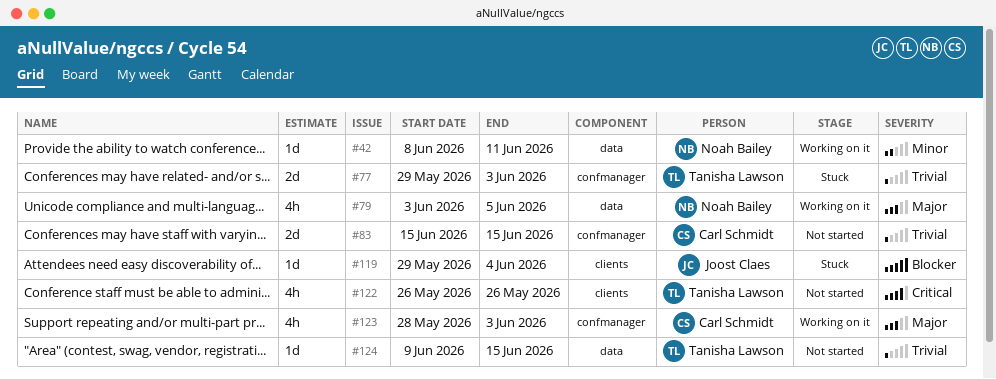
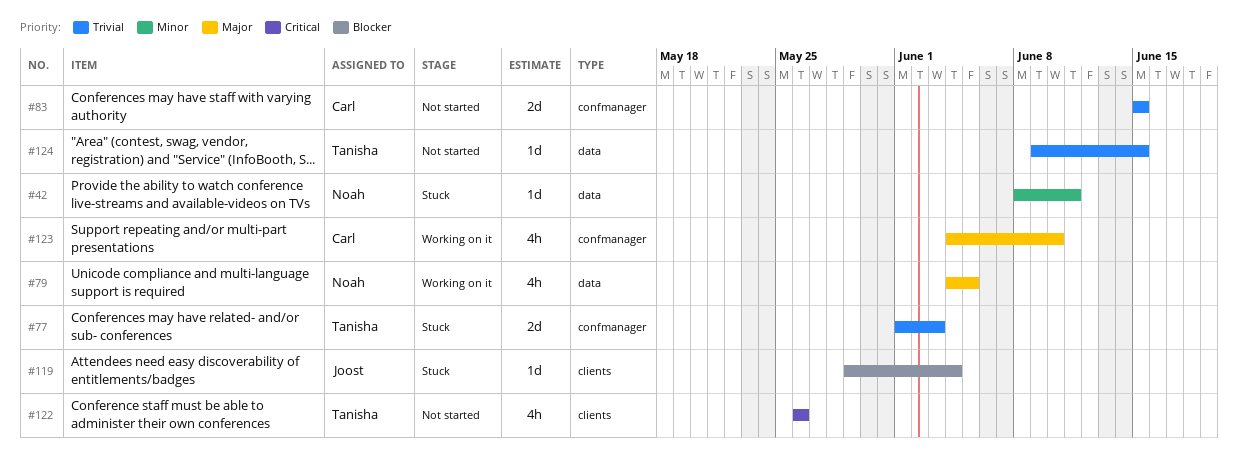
#42, status: Working on it -> Stuck
#77, start: May 29 -> Jun 1
#79, start: Jun 3 -> Jun 4
#123, start: May 28 -> Jun 4
#123, due: Jun 3 -> Jun 10

